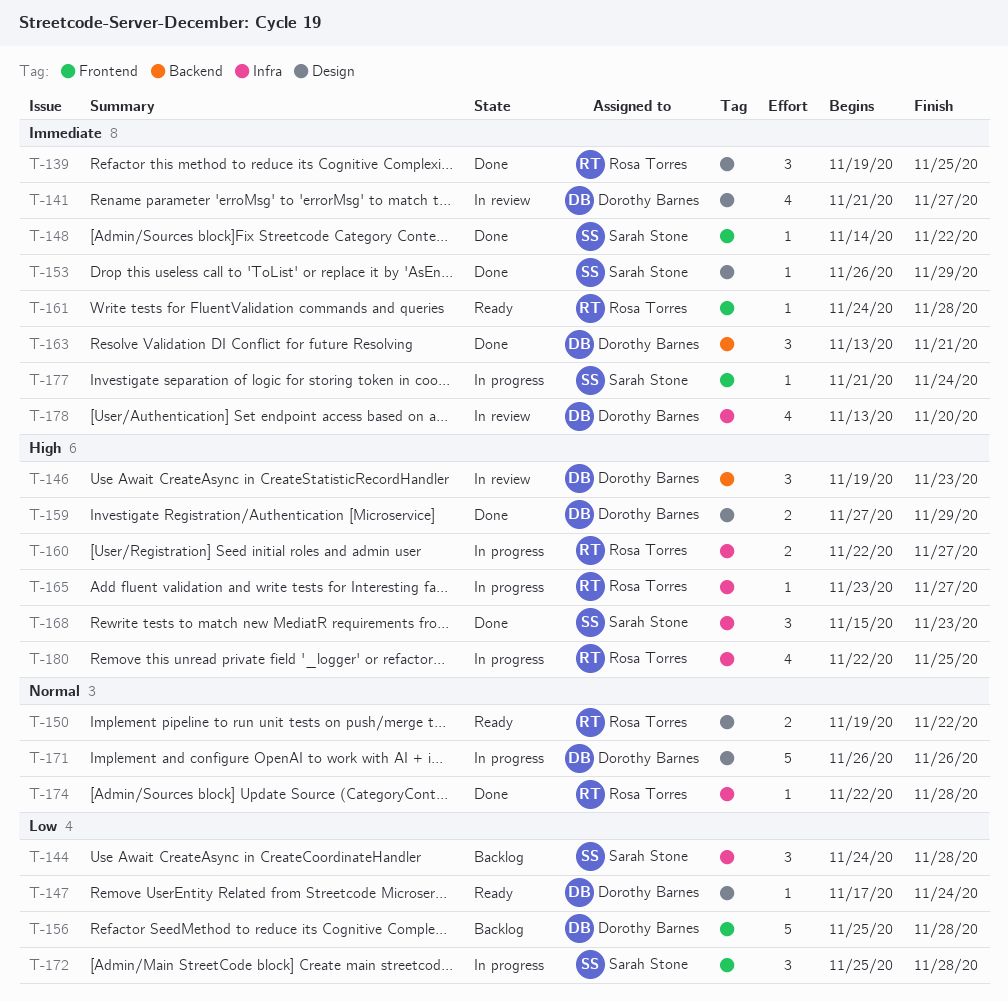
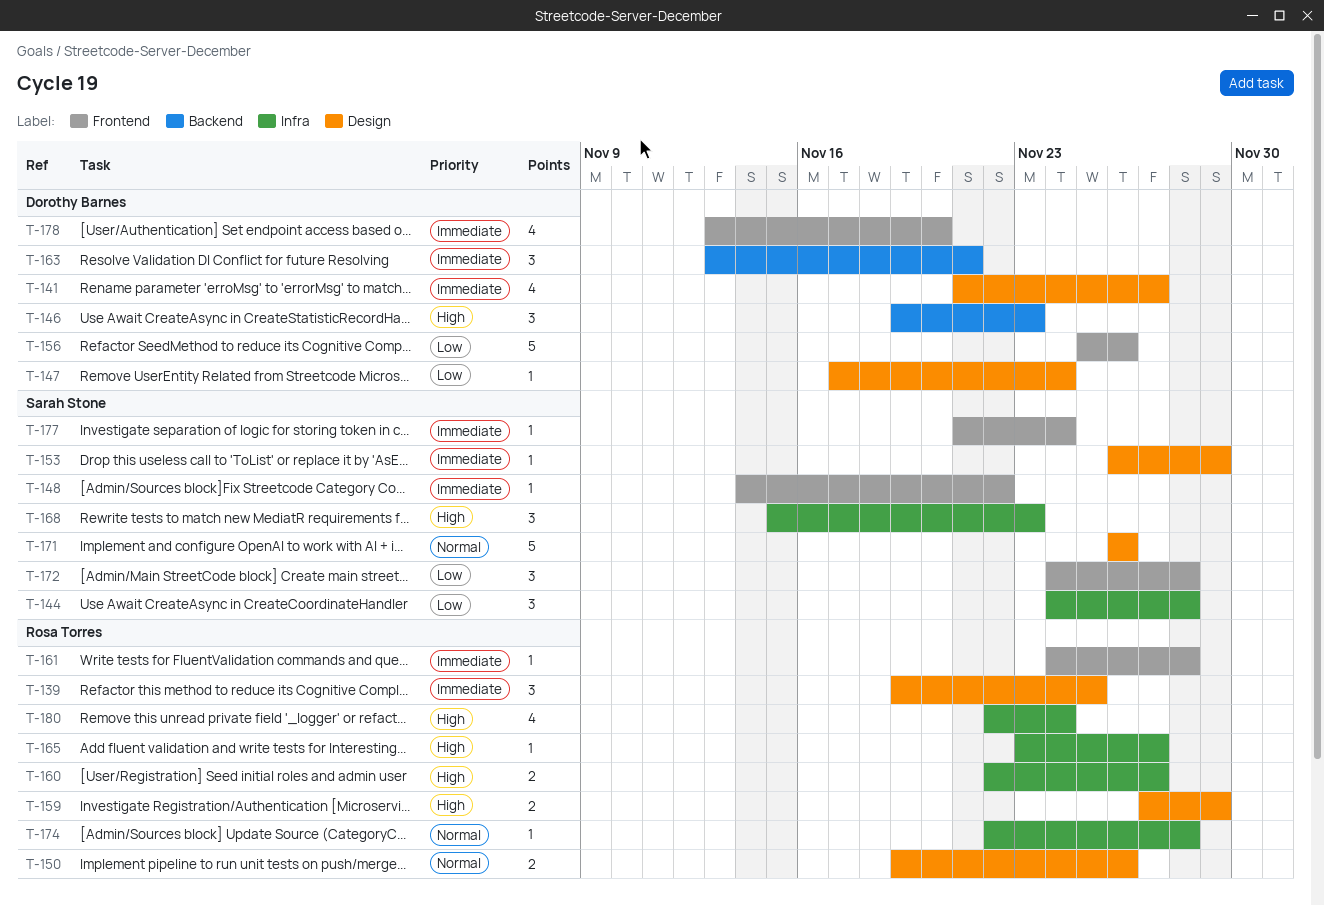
T-150, due: Nov 22 -> Nov 26
T-156, due: Nov 28 -> Nov 26
T-159, owner: Dorothy Barnes -> Rosa Torres
T-171, owner: Dorothy Barnes -> Sarah Stone
T-172, start: Nov 25 -> Nov 24
T-178, label: Infra -> Frontend
T-180, due: Nov 25 -> Nov 24

